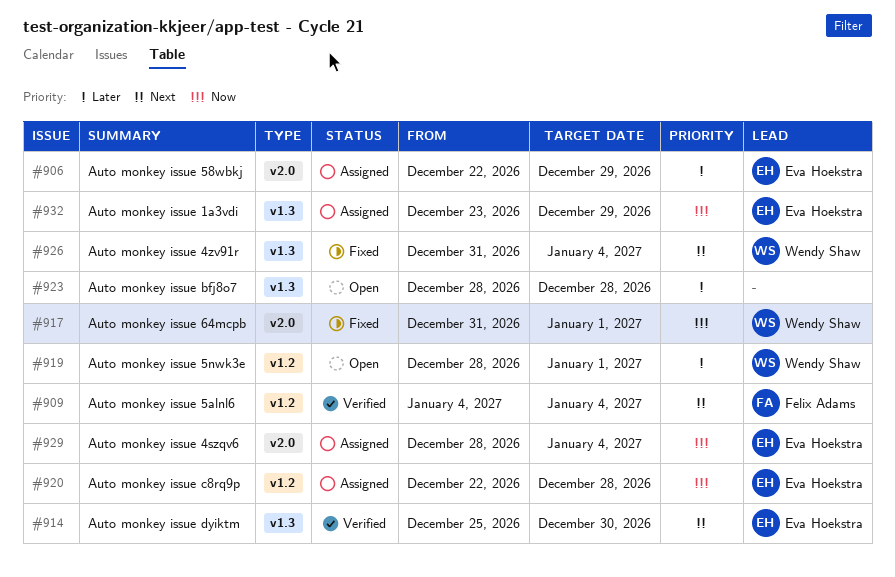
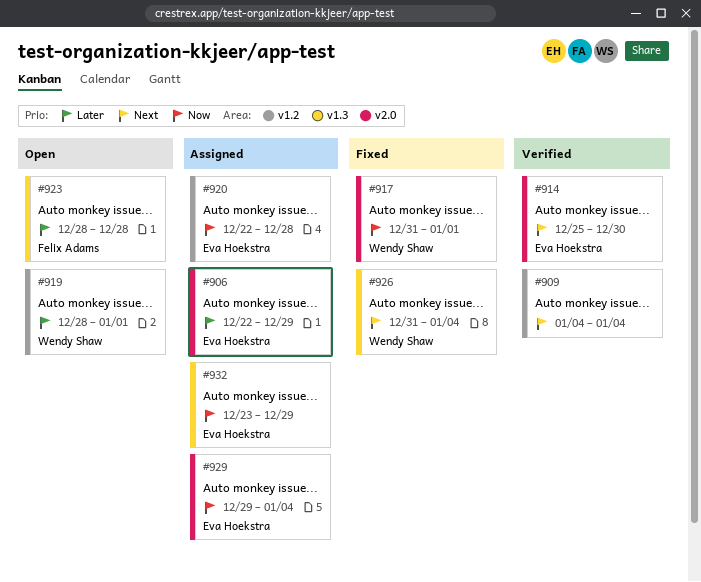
#909, owner: Felix Adams -> none
#914, label: v1.3 -> v2.0
#923, owner: none -> Felix Adams
#929, start: Dec 28 -> Dec 29

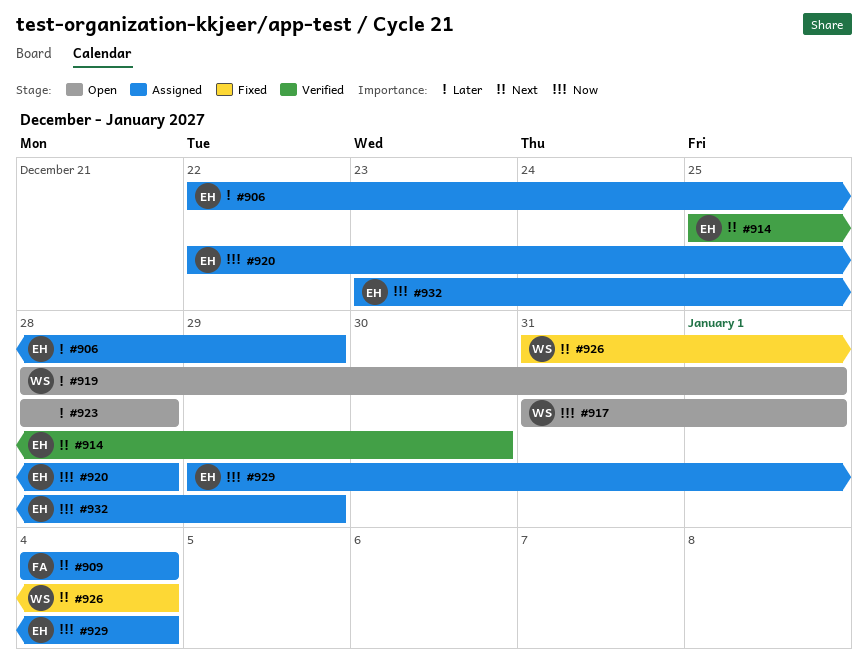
#909, status: Verified -> Assigned
#909, owner: none -> Felix Adams
#917, status: Fixed -> Open
#923, owner: Felix Adams -> none

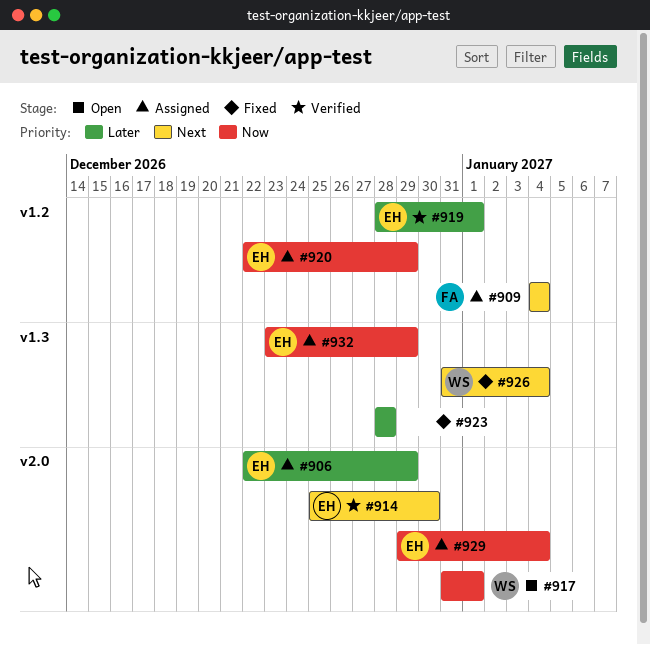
#919, status: Open -> Verified
#919, owner: WS -> EH
#920, due: Dec 28 -> Dec 29
#923, status: Open -> Fixed

